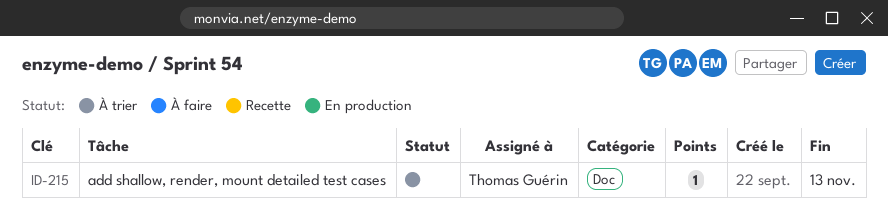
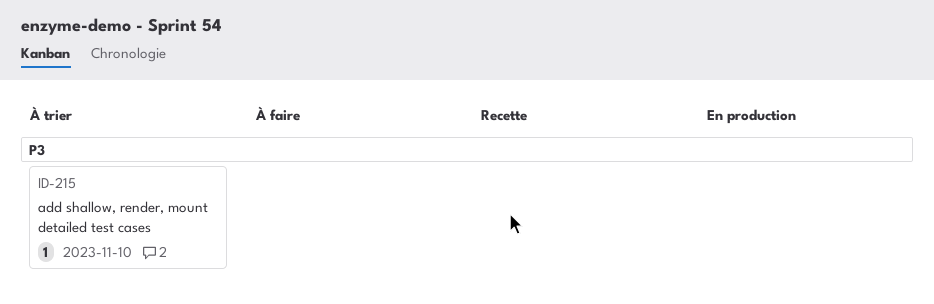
ID-215, due: Nov 13 -> Nov 10

